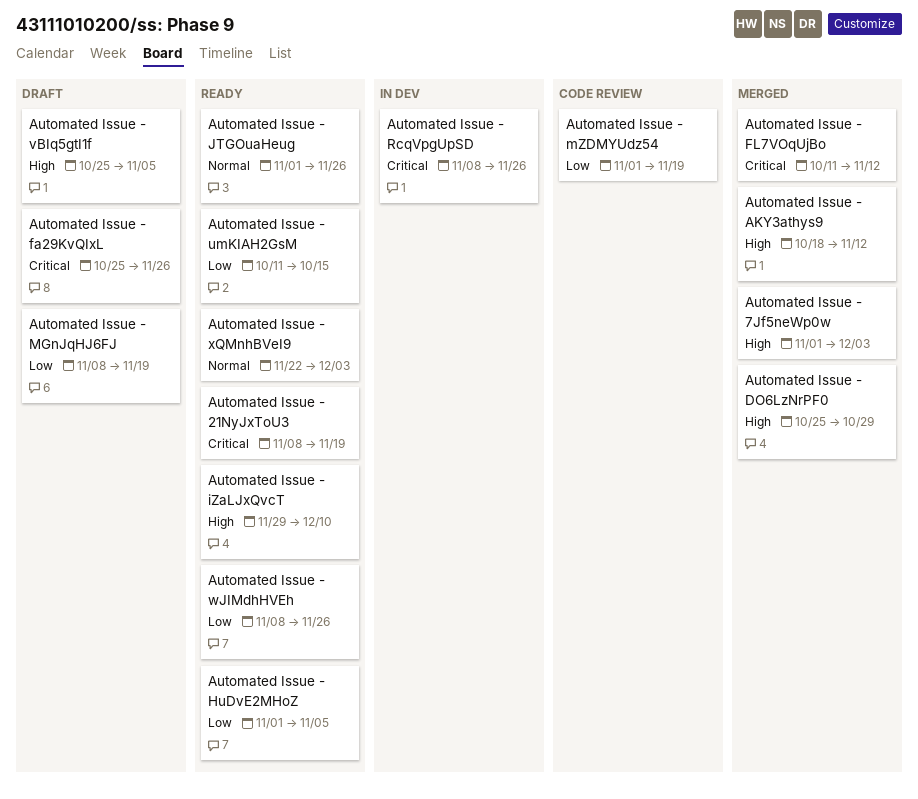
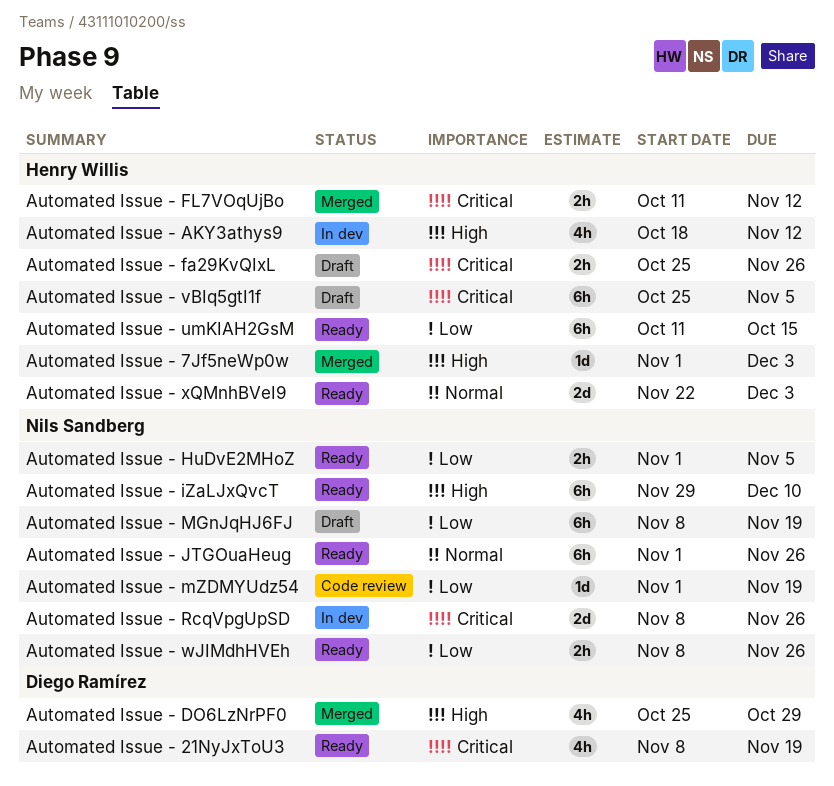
Automated Issue - AKY3athys9, status: Merged -> In dev
Automated Issue - vBIq5gtI1f, priority: High -> Critical

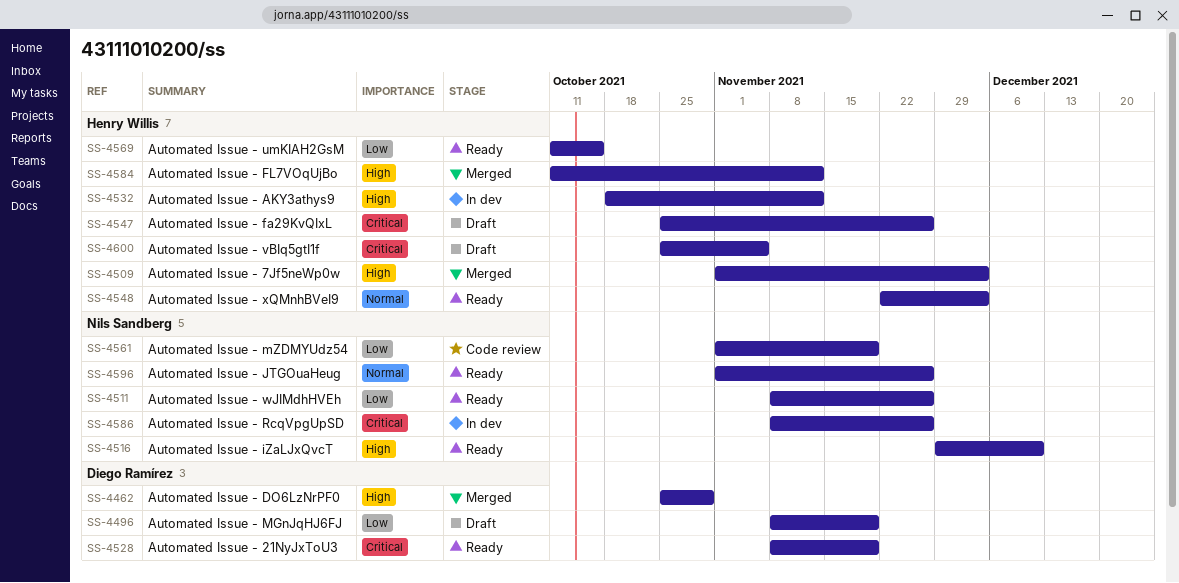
Automated Issue - FL7VOqUjBo, priority: Critical -> High
Automated Issue - HuDvE2MHoZ: present -> none
Automated Issue - MGnJqHJ6FJ, owner: Nils Sandberg -> Diego Ramírez

